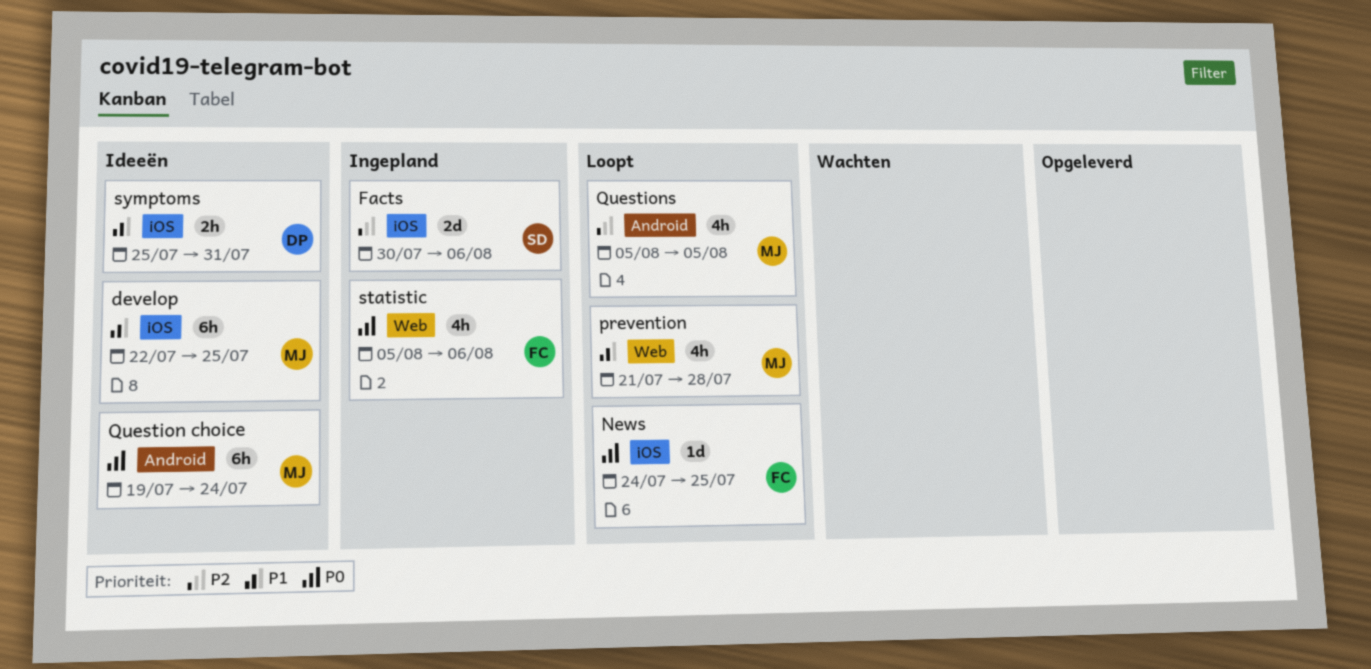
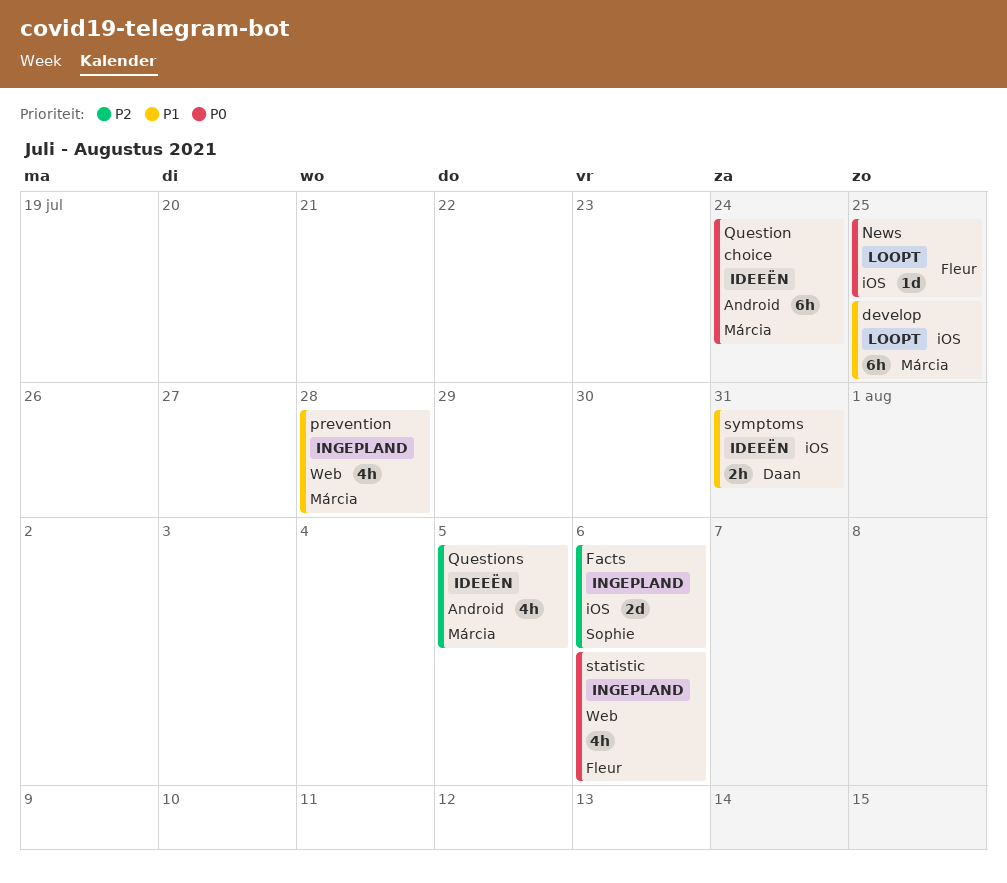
develop, status: Ideeën -> Loopt
prevention, status: Loopt -> Ingepland
Questions, status: Loopt -> Ideeën

